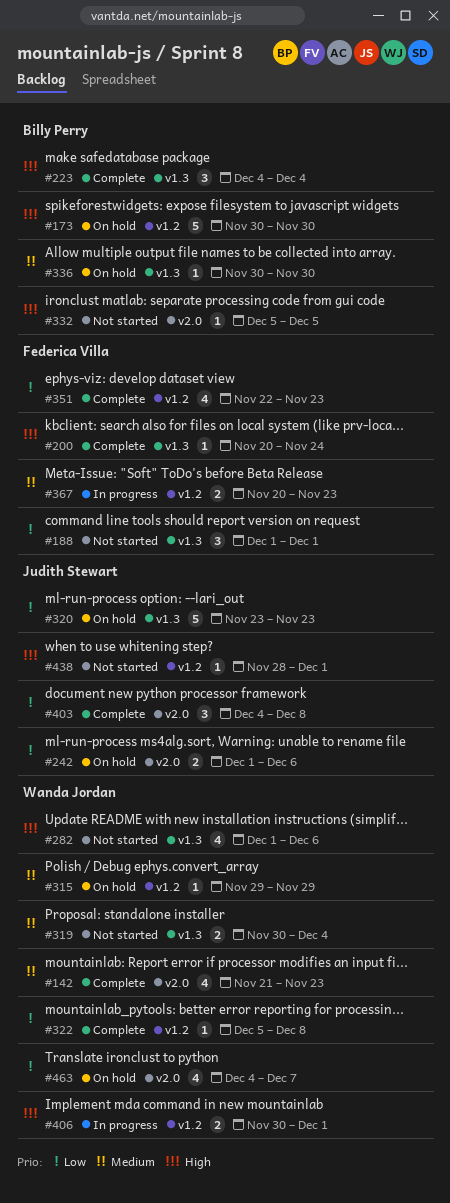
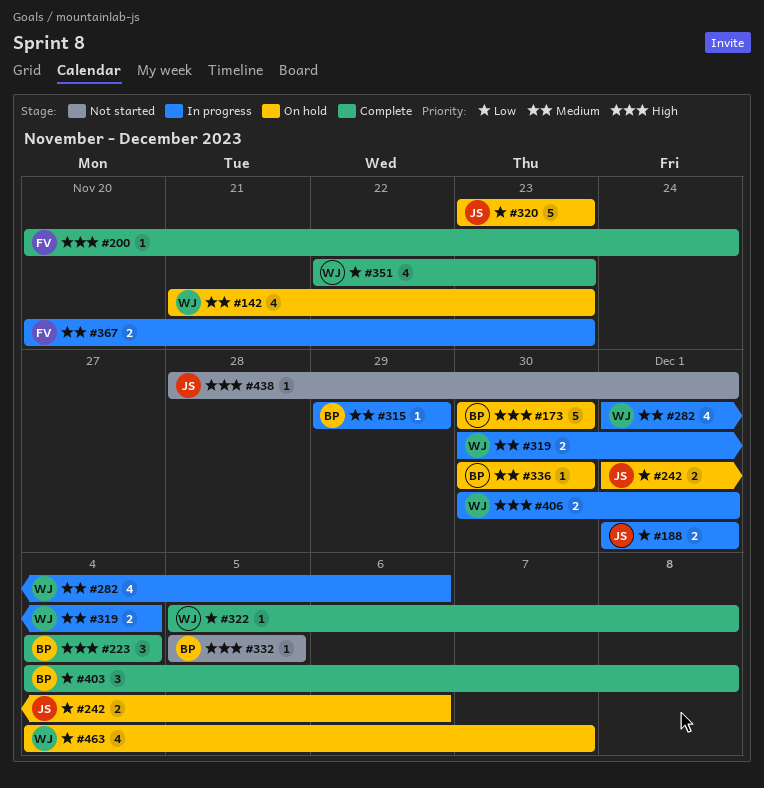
#142, status: Complete -> On hold
#188, status: Not started -> In progress
#188, owner: Federica Villa -> Judith Stewart
#188, estimate: 3 -> 2
#282, status: Not started -> In progress
#282, priority: High -> Medium
#315, status: On hold -> In progress
#315, owner: Wanda Jordan -> Billy Perry
#319, status: Not started -> In progress
#351, owner: Federica Villa -> Wanda Jordan
#403, owner: Judith Stewart -> Billy Perry

